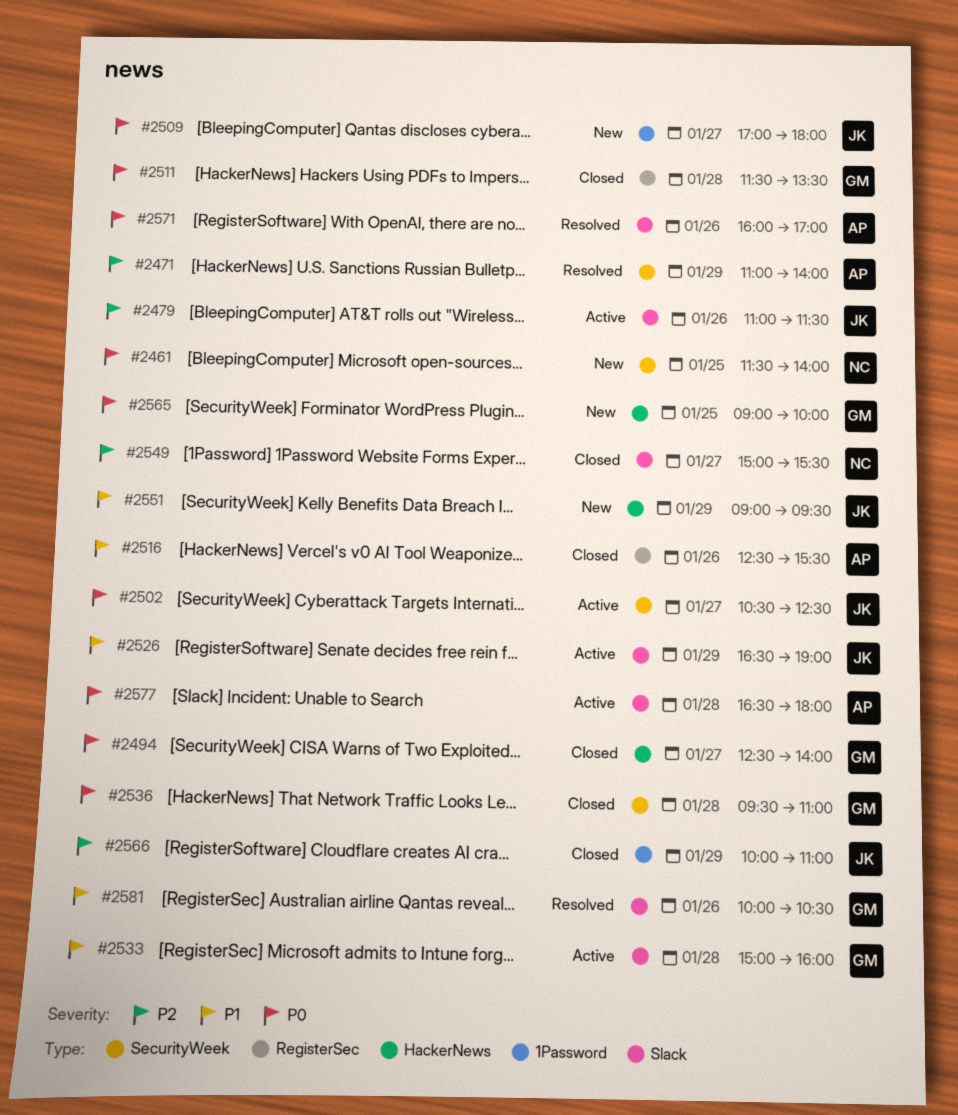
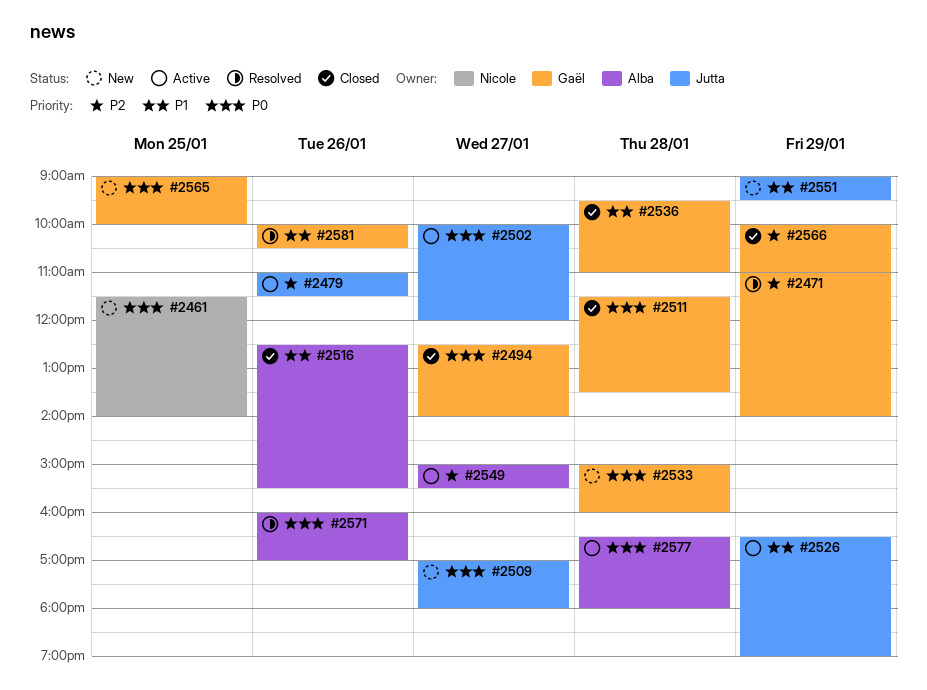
#2471, owner: Alba -> Gaël
#2502, begins: 10:30 -> 10:00
#2502, ends: 12:30 -> 12:00
#2533, status: Active -> New
#2533, priority: P1 -> P0
#2536, priority: P0 -> P1
#2549, status: Closed -> Active
#2549, owner: Nicole -> Alba
#2566, owner: Jutta -> Gaël

